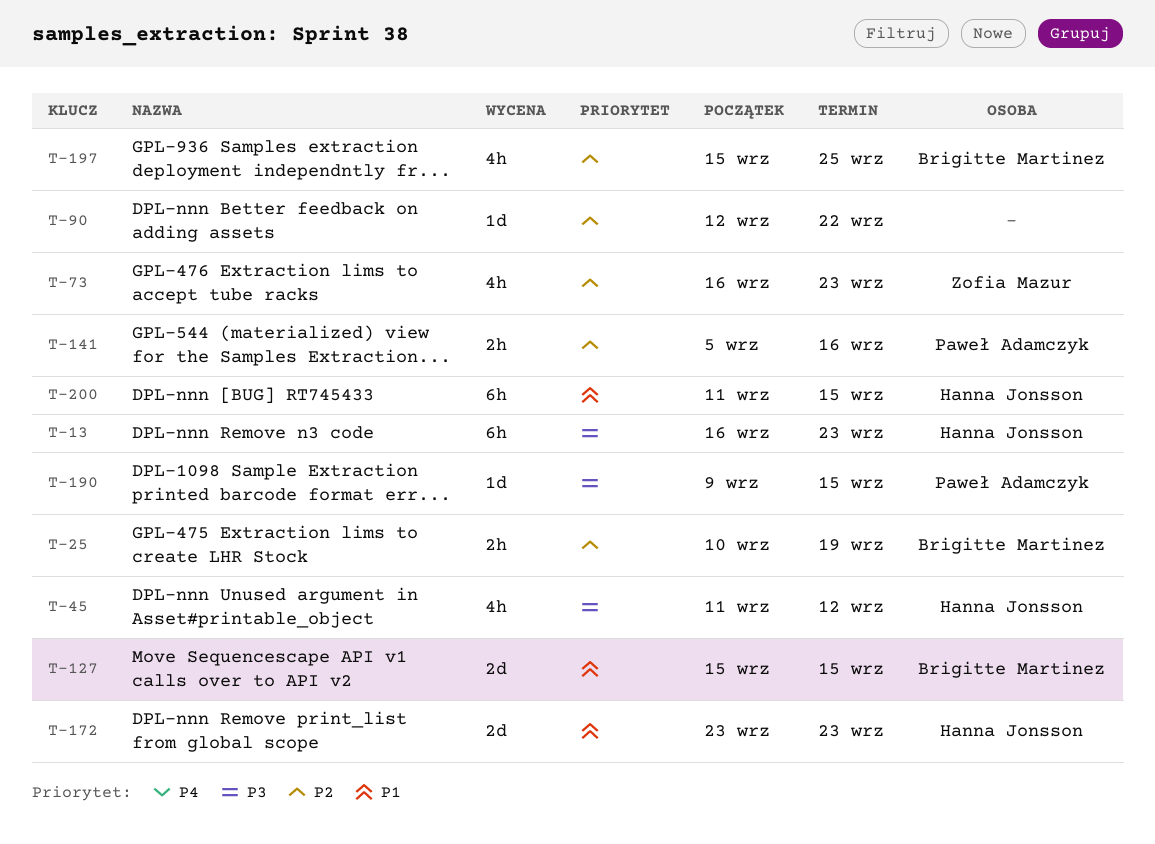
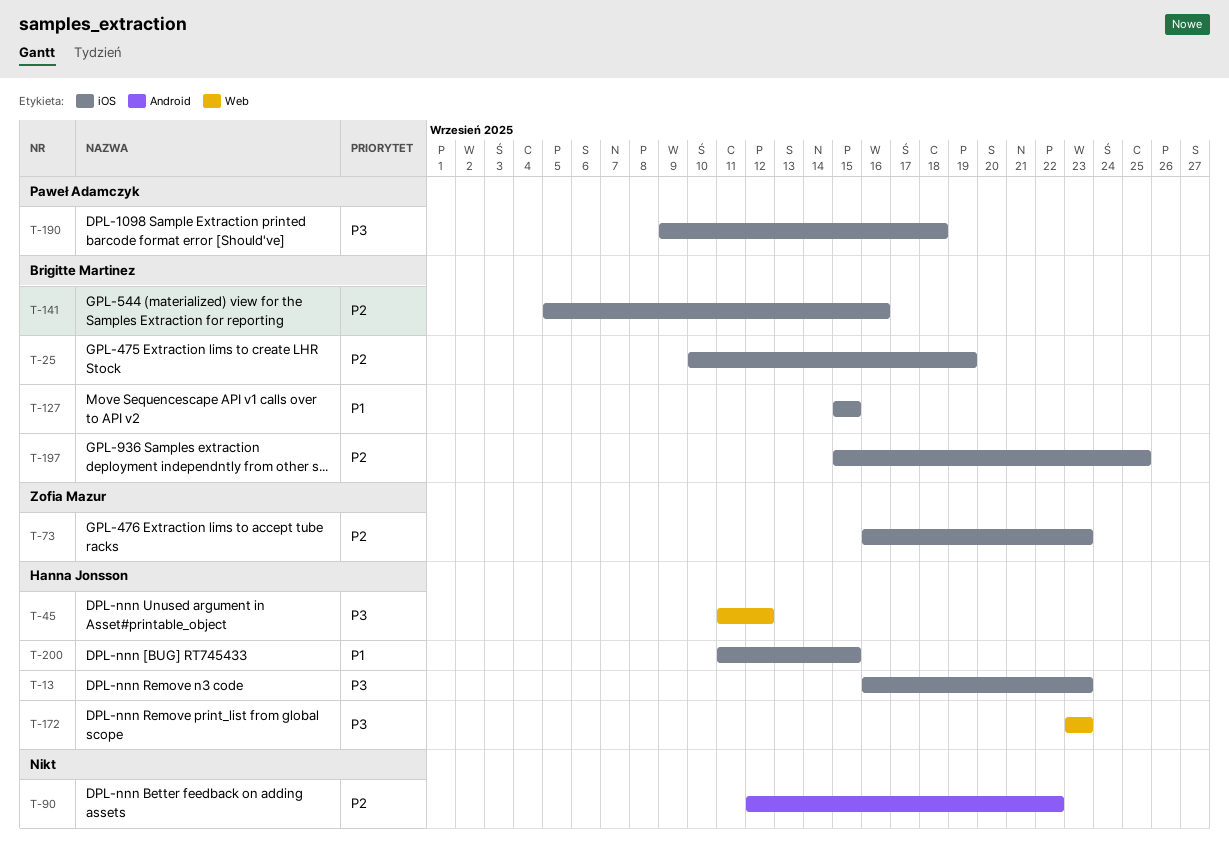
T-141, owner: Paweł Adamczyk -> Brigitte Martinez
T-172, priority: P1 -> P3
T-190, due: Sep 15 -> Sep 18

